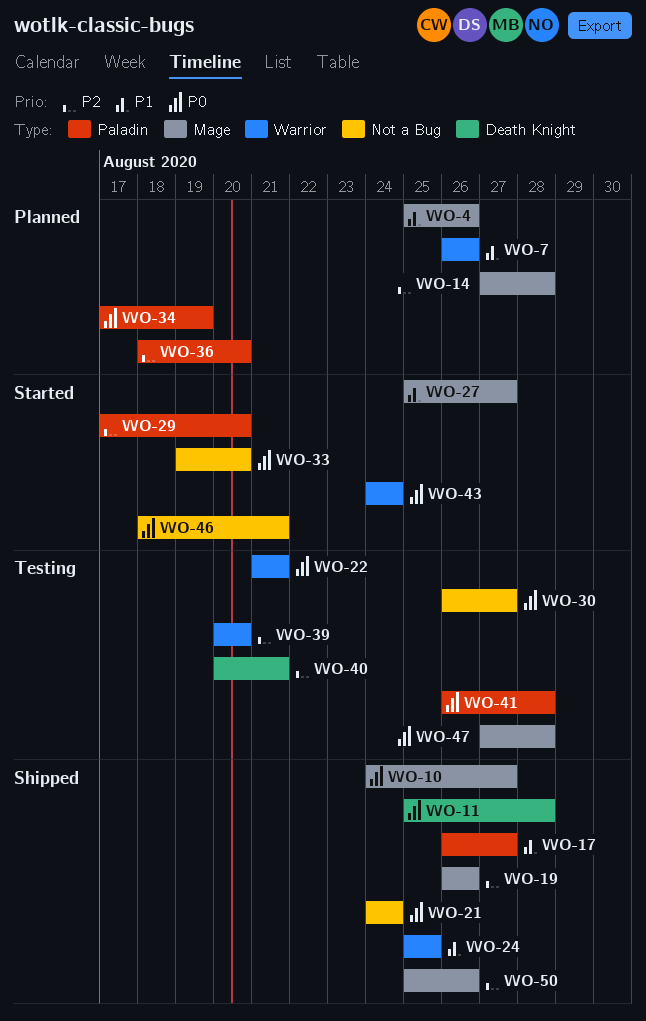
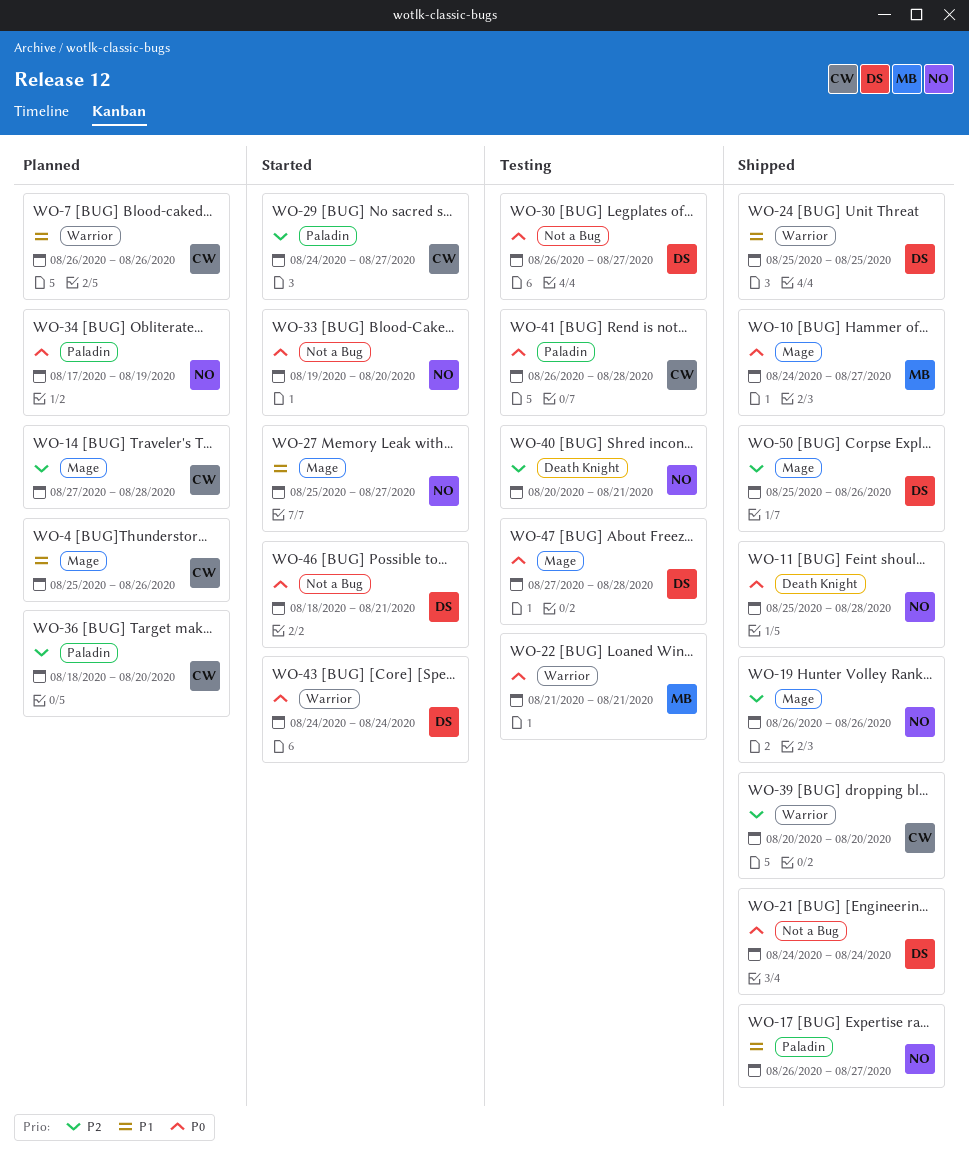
WO-29, start: Aug 17 -> Aug 24
WO-29, due: Aug 20 -> Aug 27
WO-39, status: Testing -> Shipped

